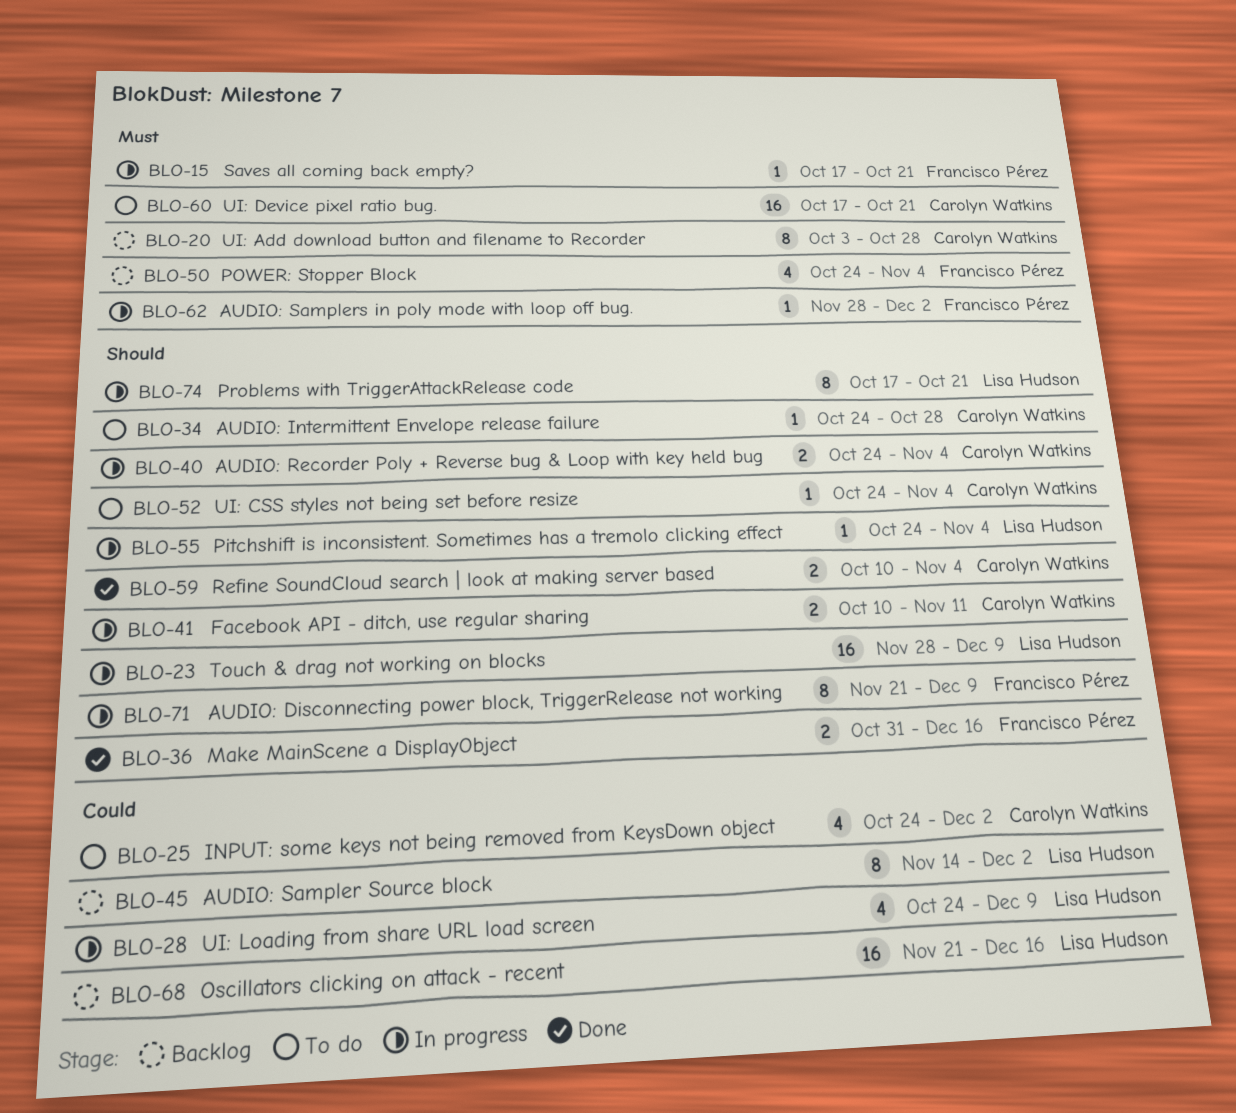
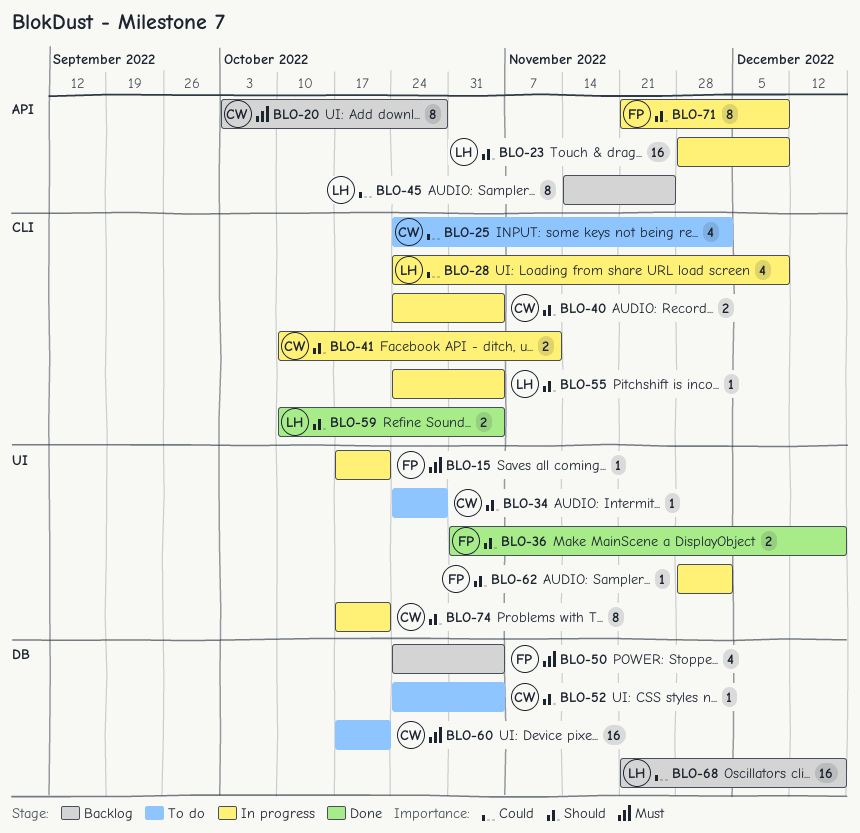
BLO-45, due: Dec 2 -> Nov 25
BLO-59, owner: Carolyn Watkins -> Lisa Hudson
BLO-62, priority: Must -> Should
BLO-74, owner: Lisa Hudson -> Carolyn Watkins

